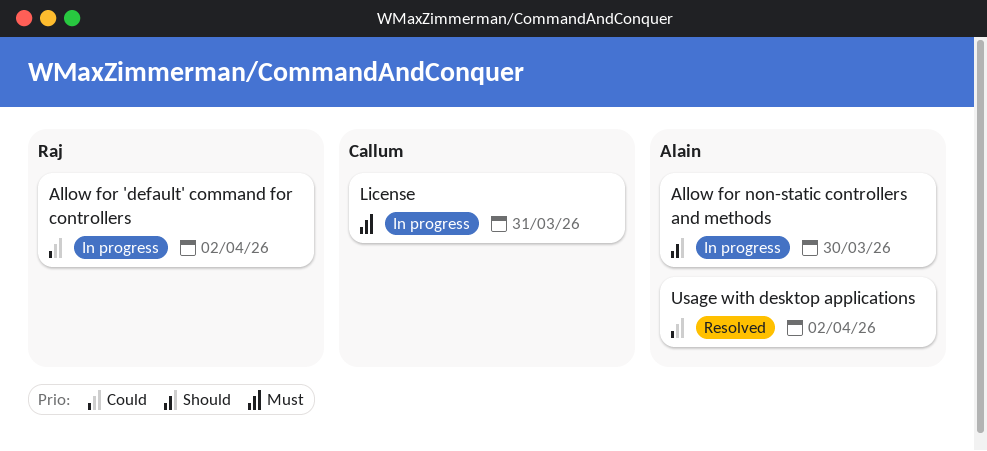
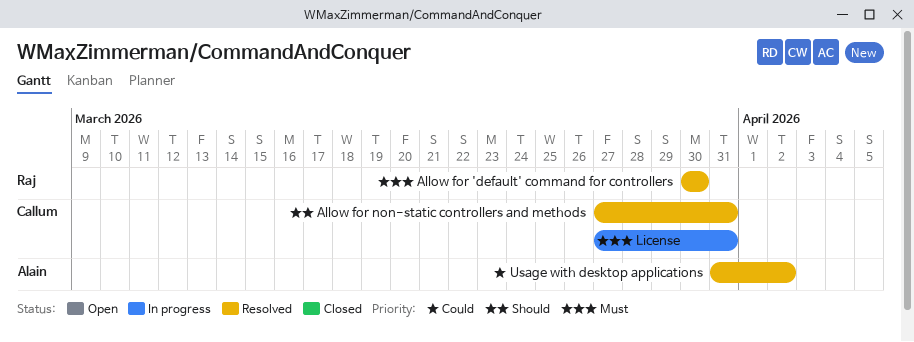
Allow for 'default' command for controllers, status: In progress -> Resolved
Allow for 'default' command for controllers, priority: Could -> Must
Allow for 'default' command for controllers, due: Apr 2 -> Mar 30
Allow for non-static controllers and methods, status: In progress -> Resolved
Allow for non-static controllers and methods, owner: Alain -> Callum
Allow for non-static controllers and methods, due: Mar 30 -> Mar 31

